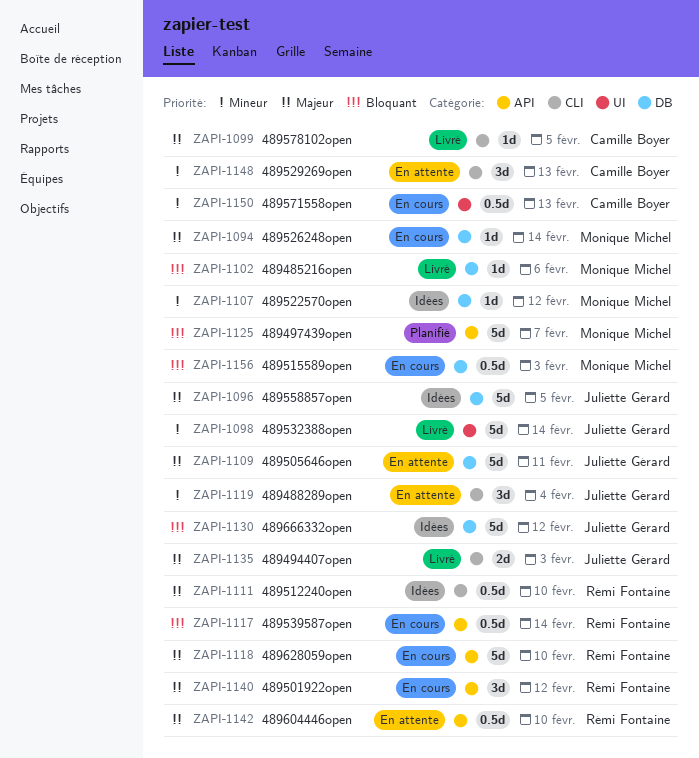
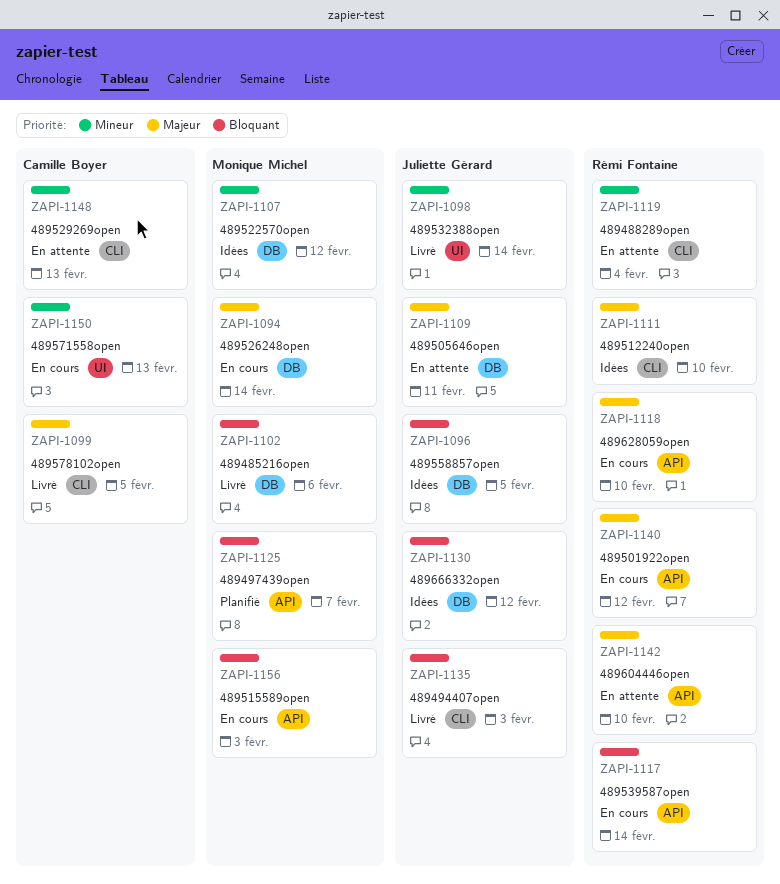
ZAPI-1096, priority: Majeur -> Bloquant
ZAPI-1119, owner: Juliette Gérard -> Rémi Fontaine
ZAPI-1135, priority: Majeur -> Bloquant
ZAPI-1156, label: DB -> API

